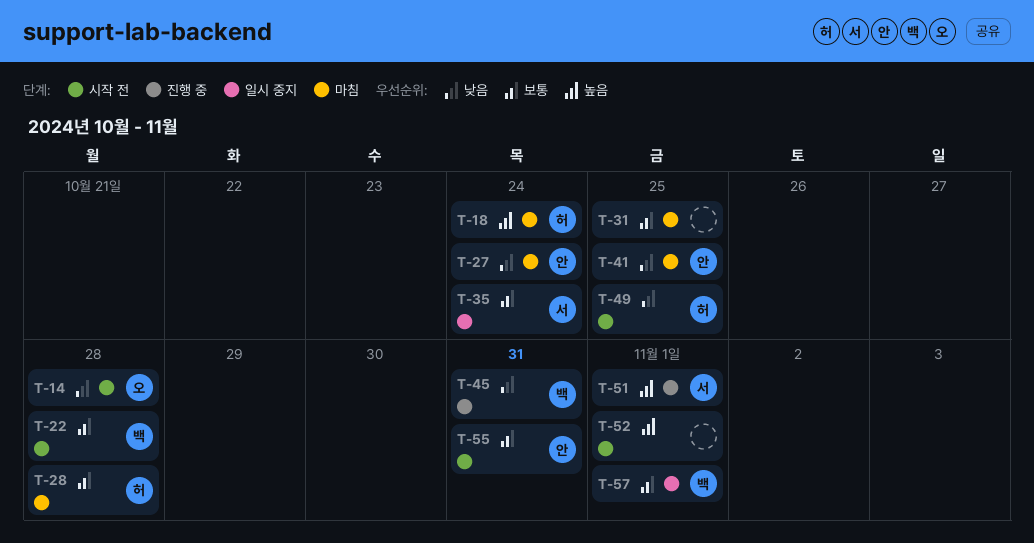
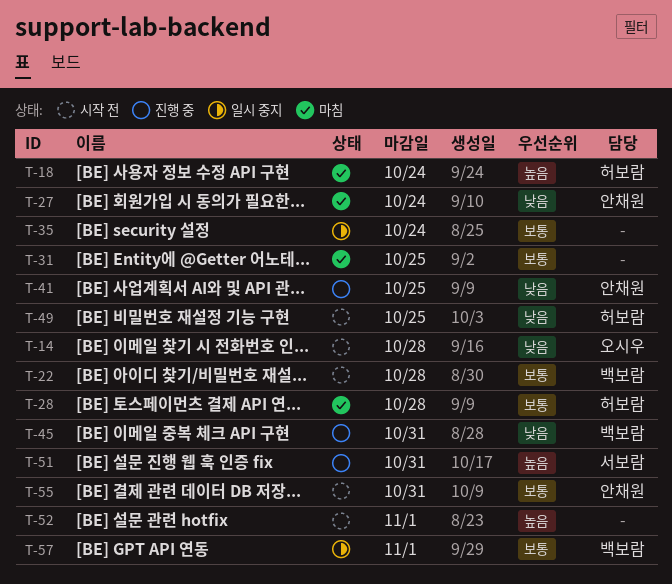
T-35, owner: 서보람 -> none
T-41, status: 마침 -> 진행 중
T-51, due: Nov 1 -> Oct 31

